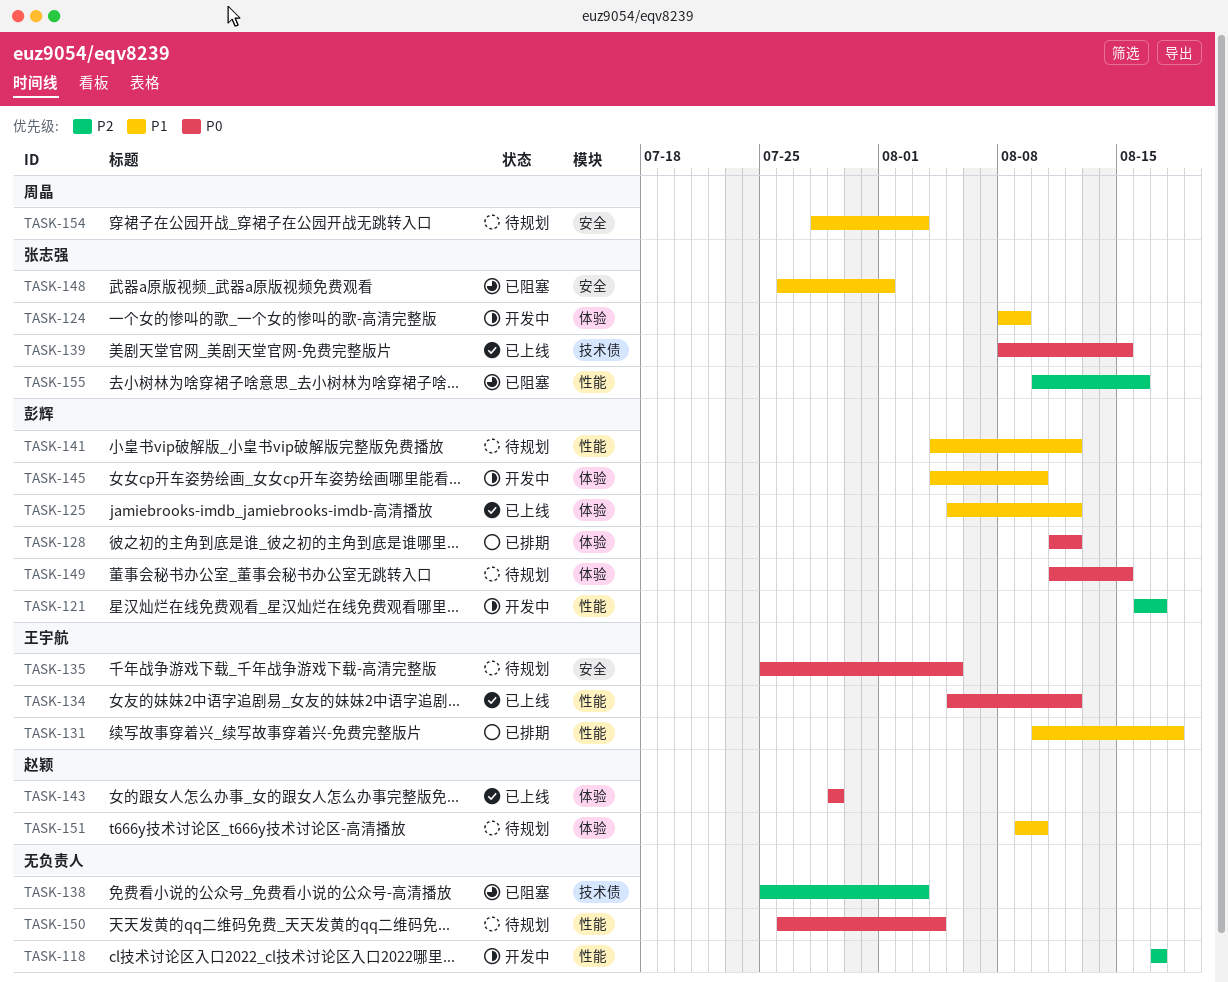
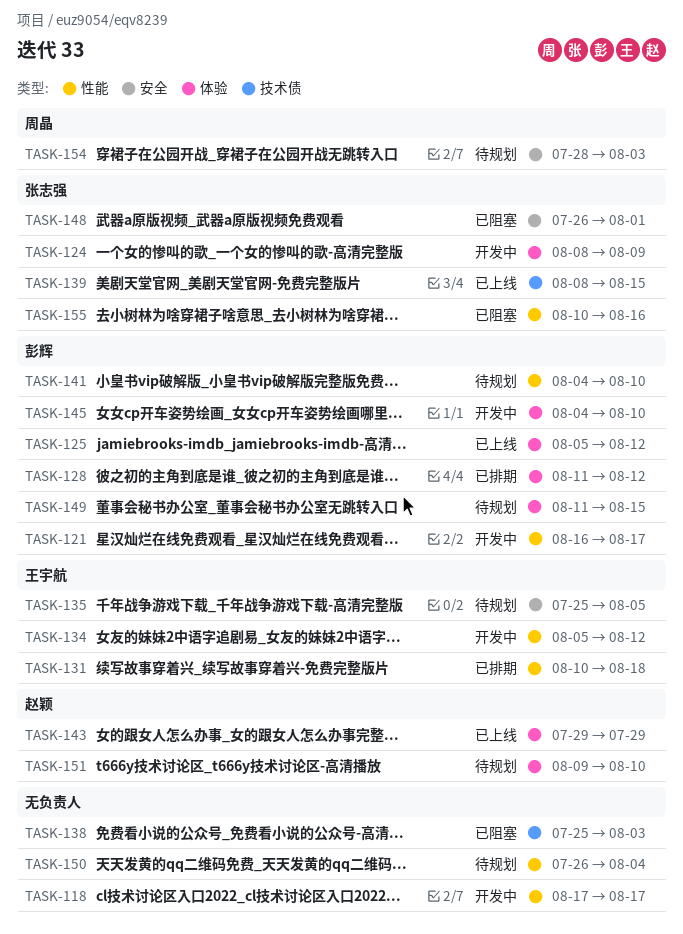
TASK-134, status: 已上线 -> 开发中
TASK-141, due: Aug 12 -> Aug 10

